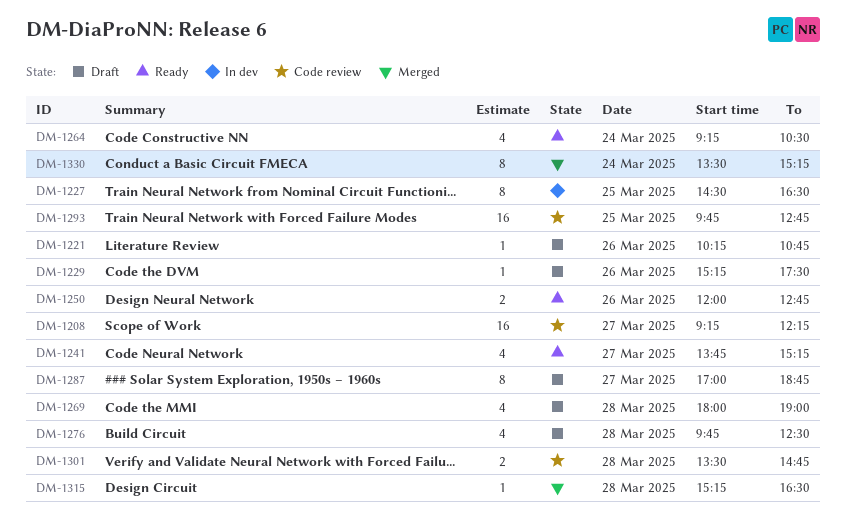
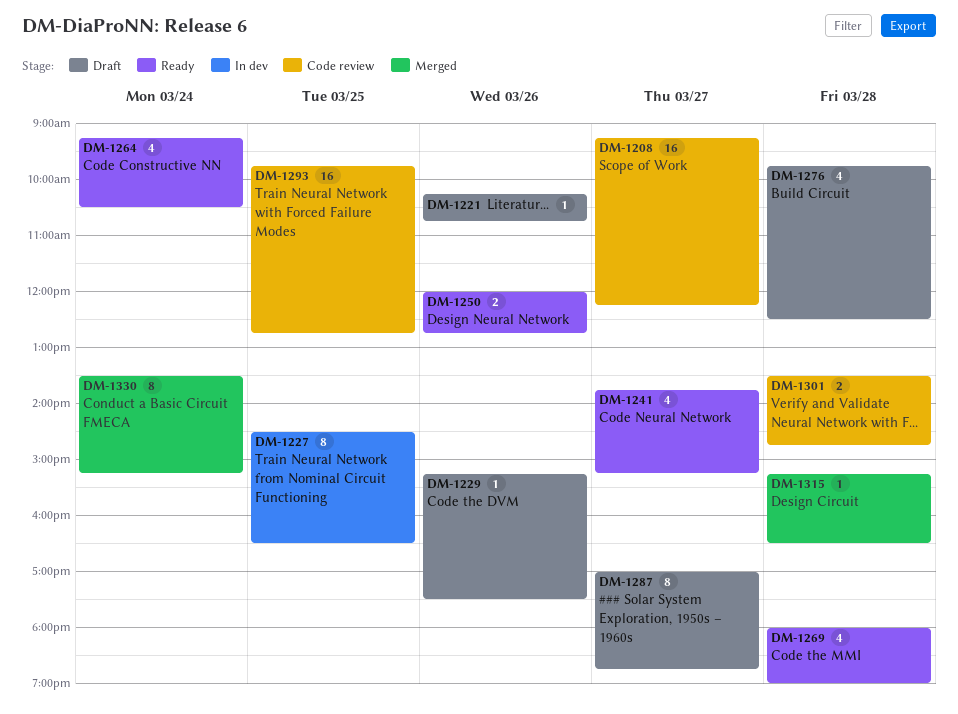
DM-1269, status: Draft -> Ready

